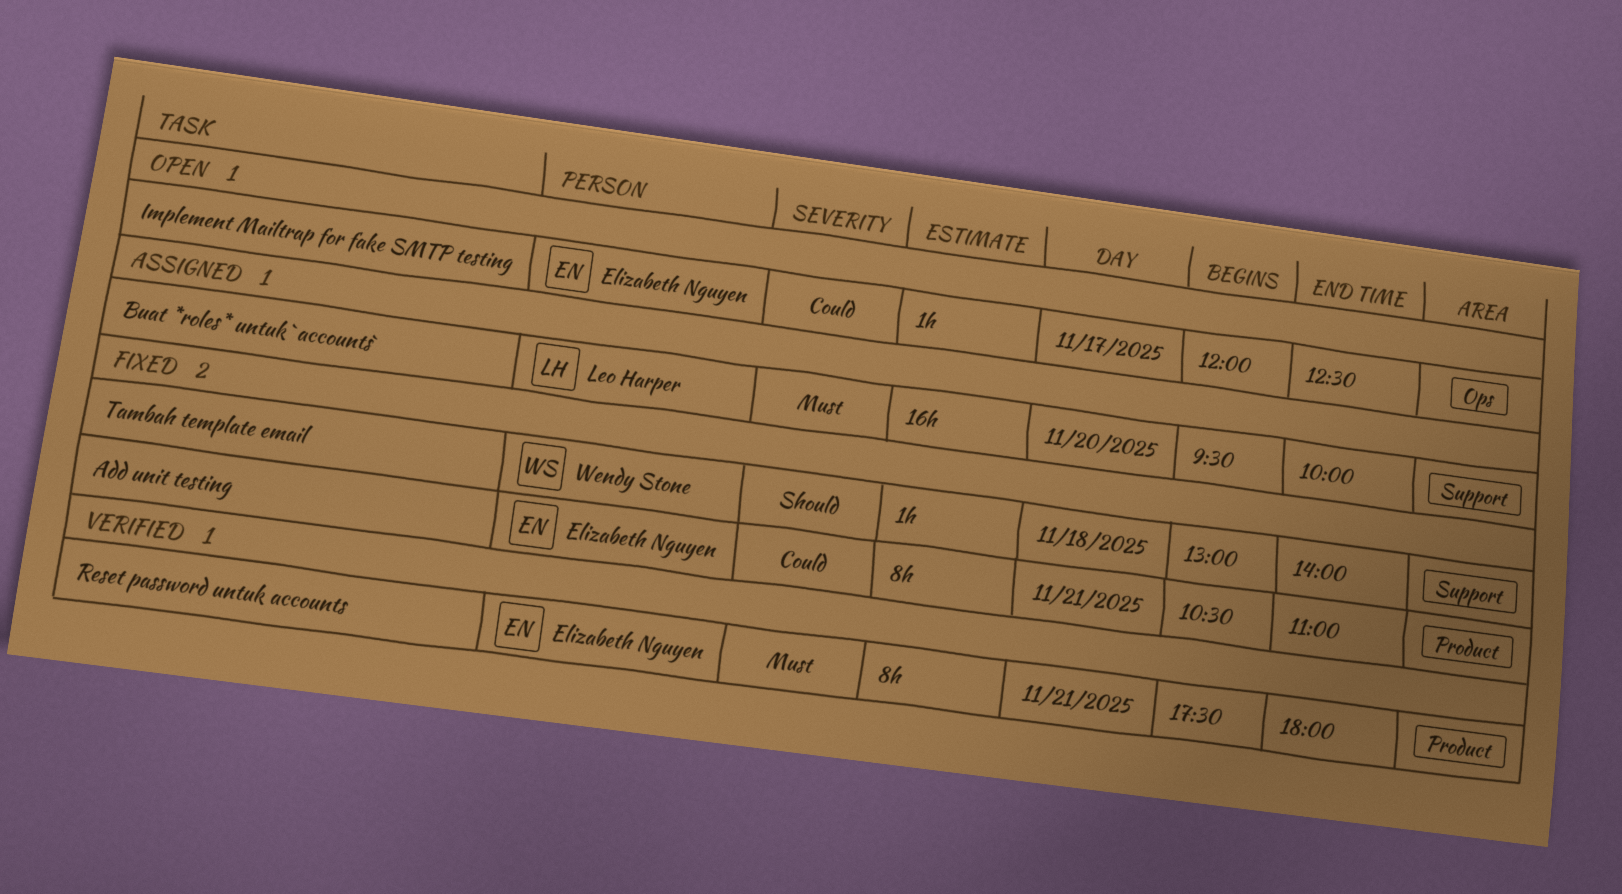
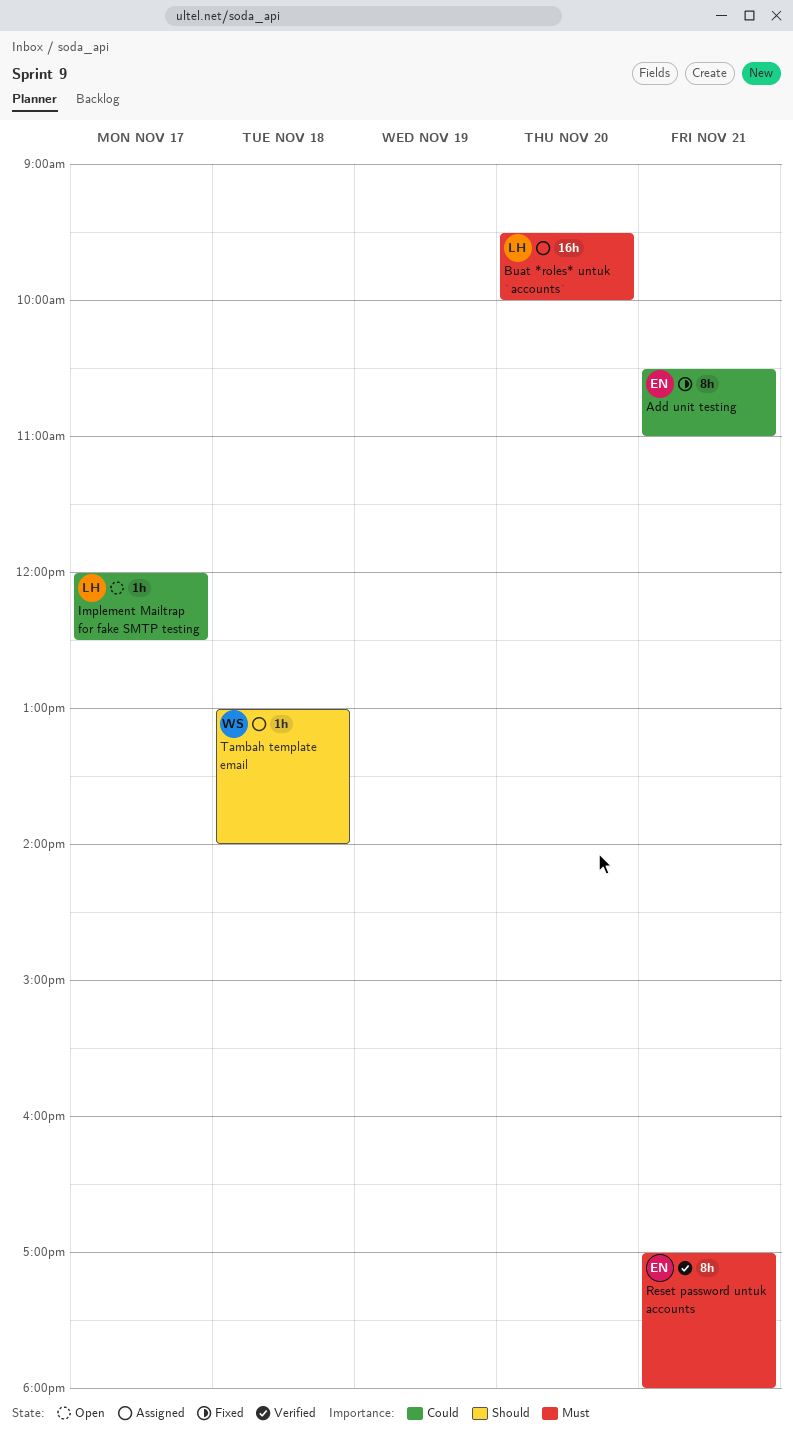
Implement Mailtrap for fake SMTP testing, owner: Elizabeth Nguyen -> Leo Harper
Reset password untuk accounts, begins: 17:30 -> 17:00
Tambah template email, status: Fixed -> Assigned

